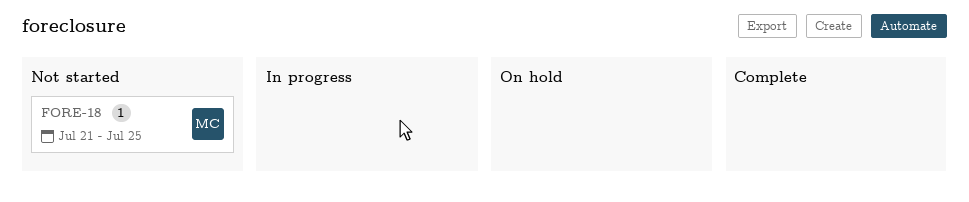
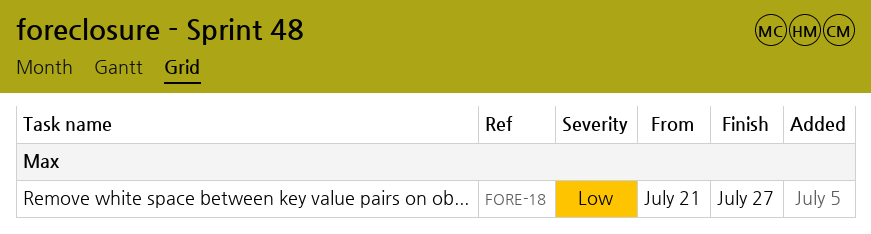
FORE-18, due: Jul 25 -> Jul 27

